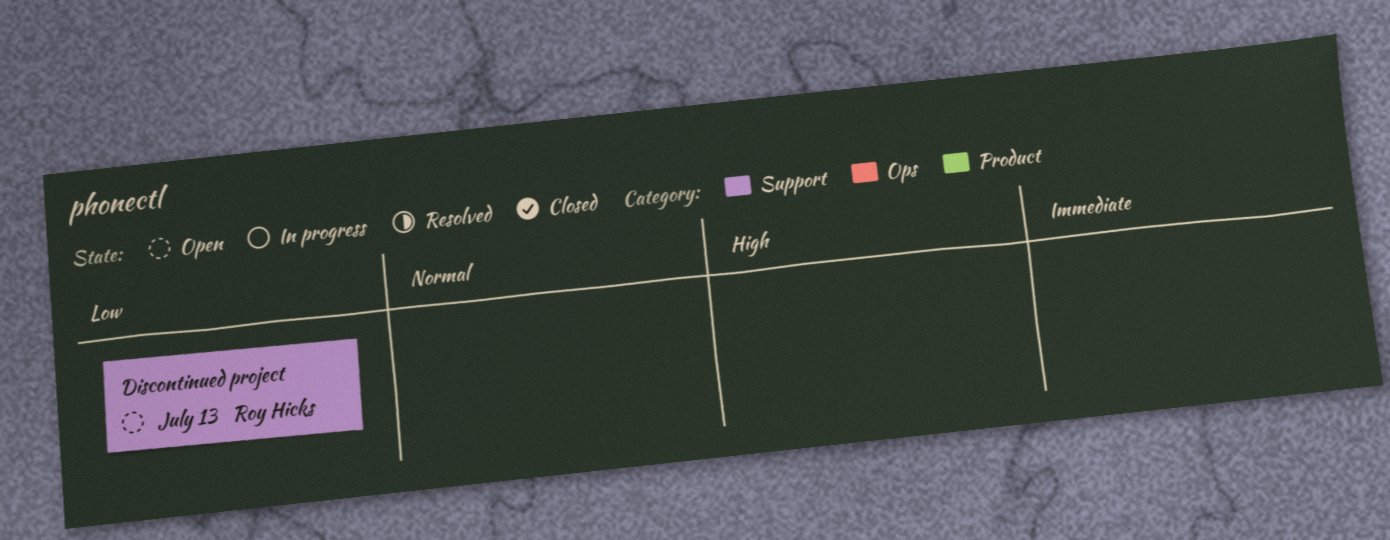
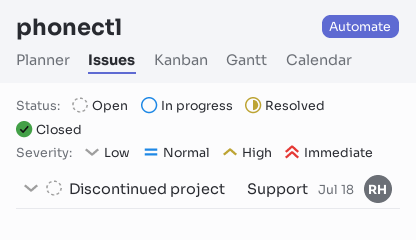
Discontinued project, due: Jul 13 -> Jul 18

